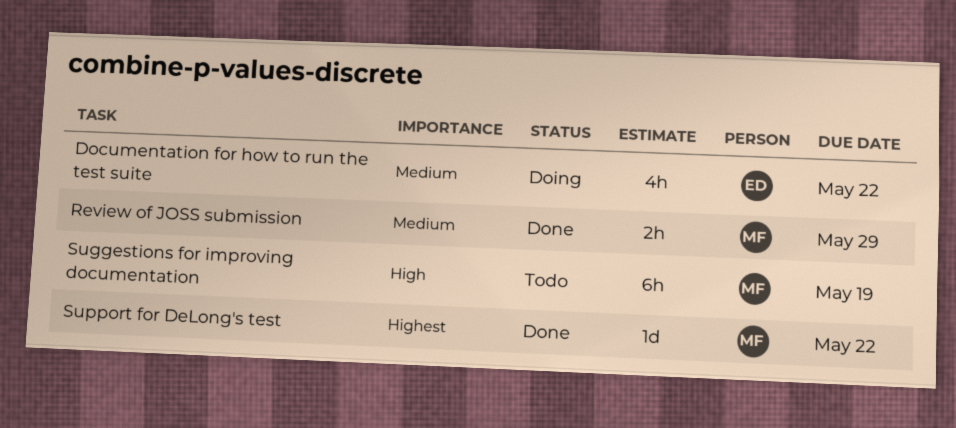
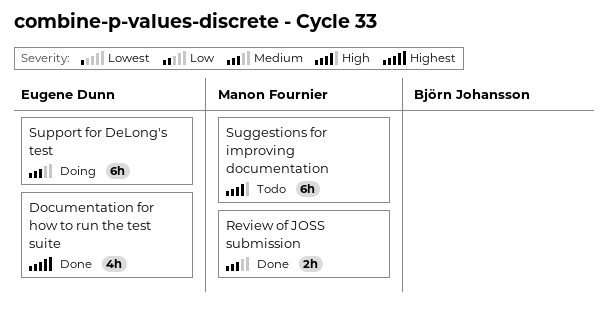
Documentation for how to run the test suite, status: Doing -> Done
Documentation for how to run the test suite, priority: Medium -> Highest
Support for DeLong's test, status: Done -> Doing
Support for DeLong's test, owner: Manon Fournier -> Eugene Dunn
Support for DeLong's test, priority: Highest -> Medium
Support for DeLong's test, estimate: 1d -> 6h

